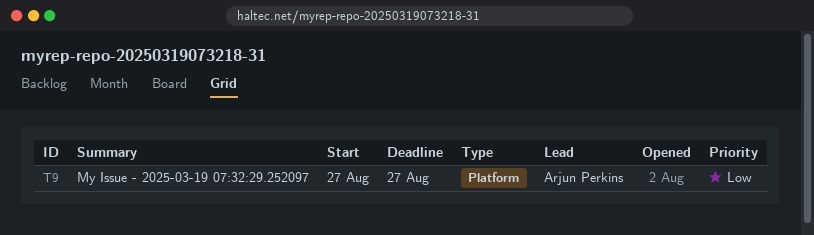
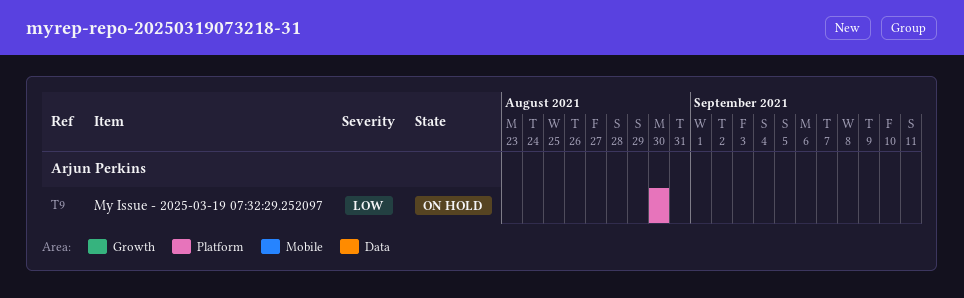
T9, start: Aug 27 -> Aug 30
T9, due: Aug 27 -> Aug 30

